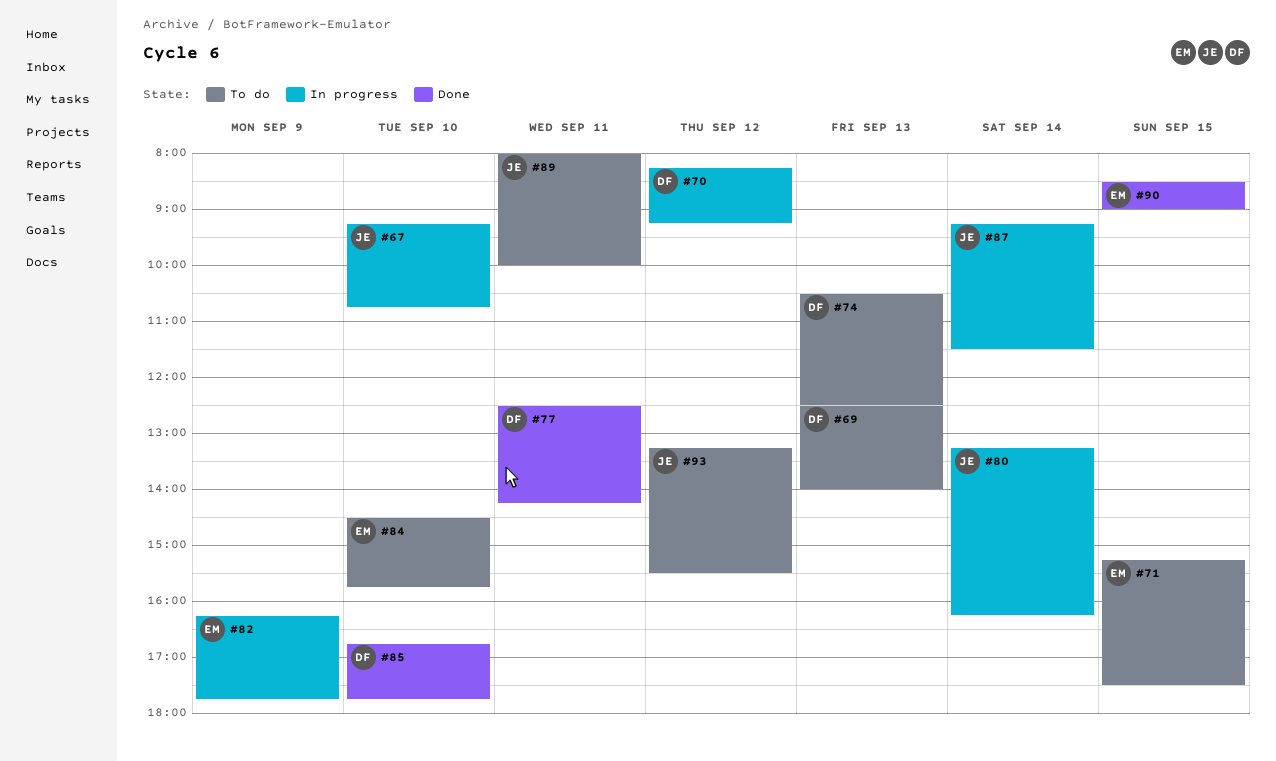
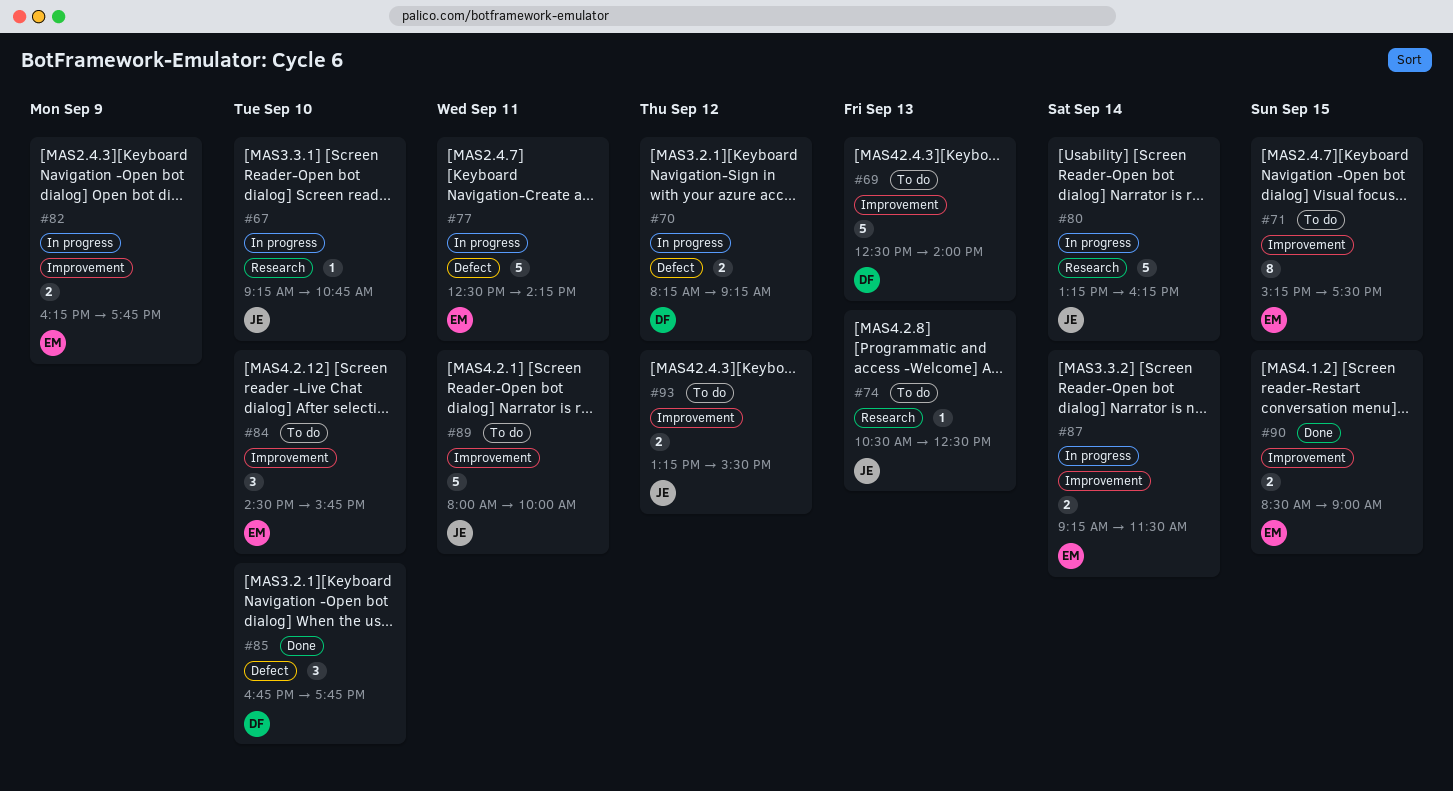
#74, owner: DF -> JE
#77, status: Done -> In progress
#77, owner: DF -> EM
#87, owner: JE -> EM

